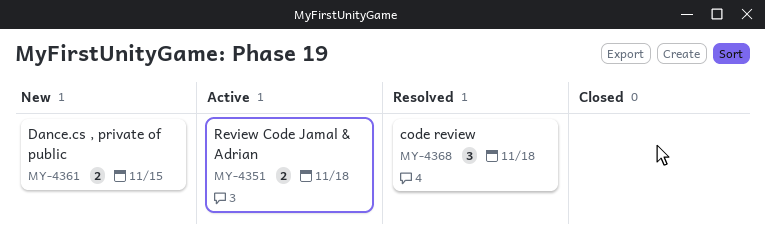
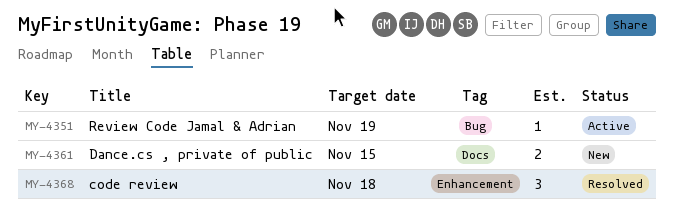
MY-4351, estimate: 2 -> 1
MY-4351, due: Nov 18 -> Nov 19

